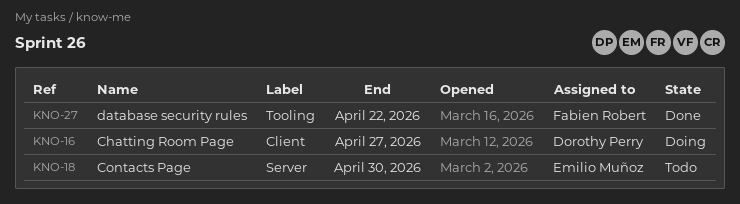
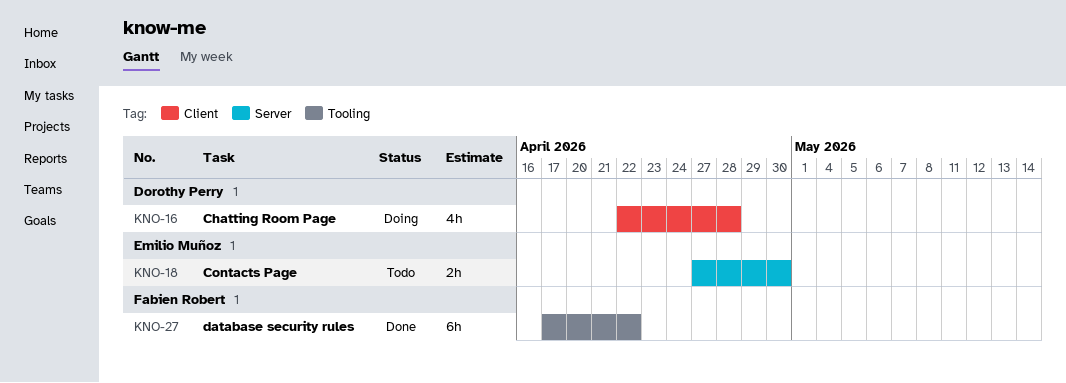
KNO-16, due: Apr 27 -> Apr 28

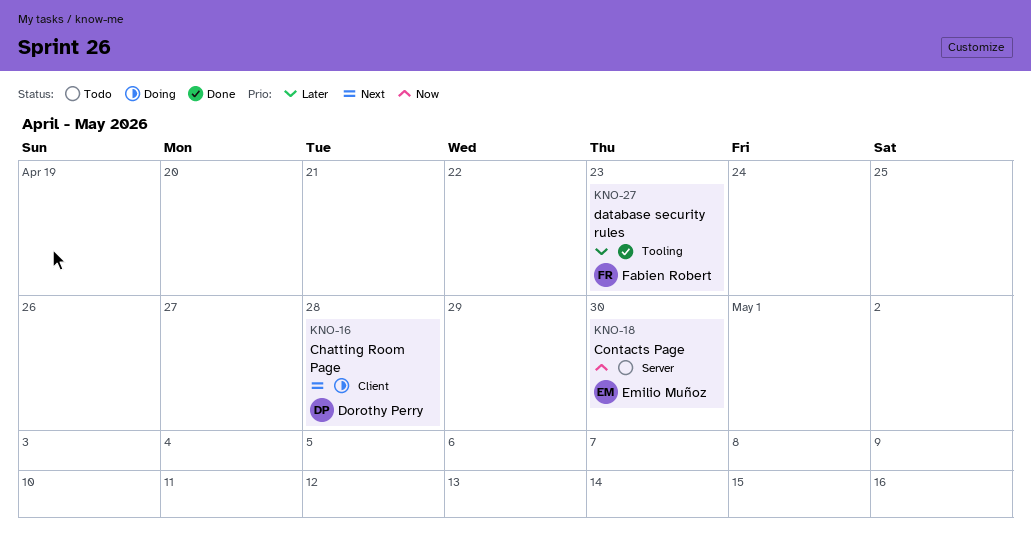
KNO-27, due: Apr 22 -> Apr 23

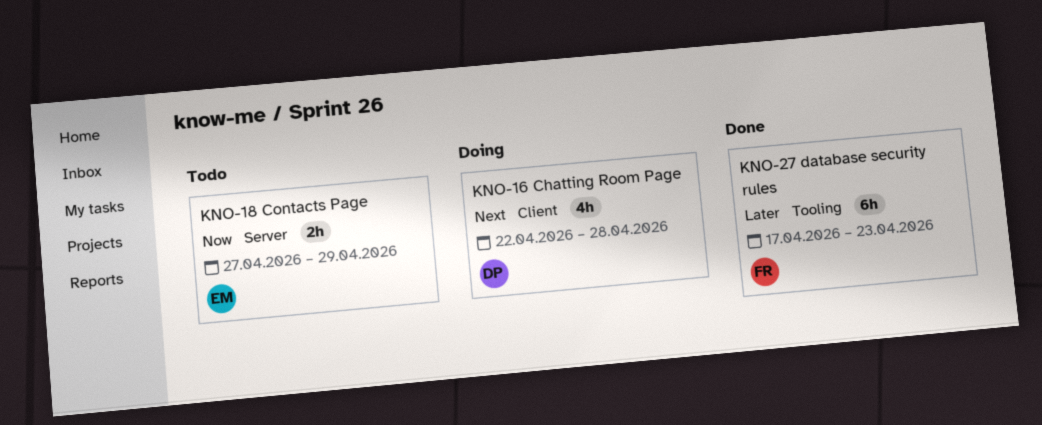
KNO-18, due: Apr 30 -> Apr 29

